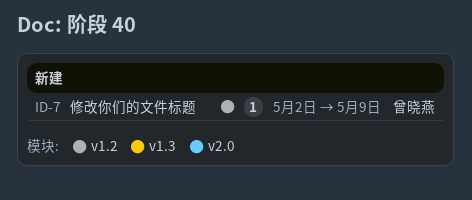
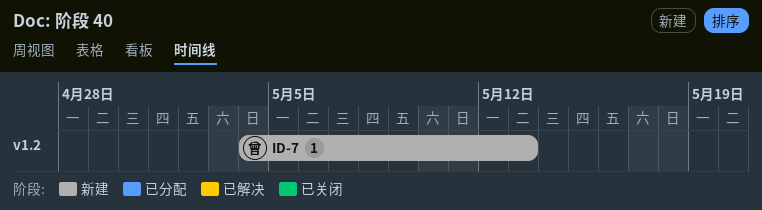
ID-7, start: May 2 -> May 4
ID-7, due: May 9 -> May 13

